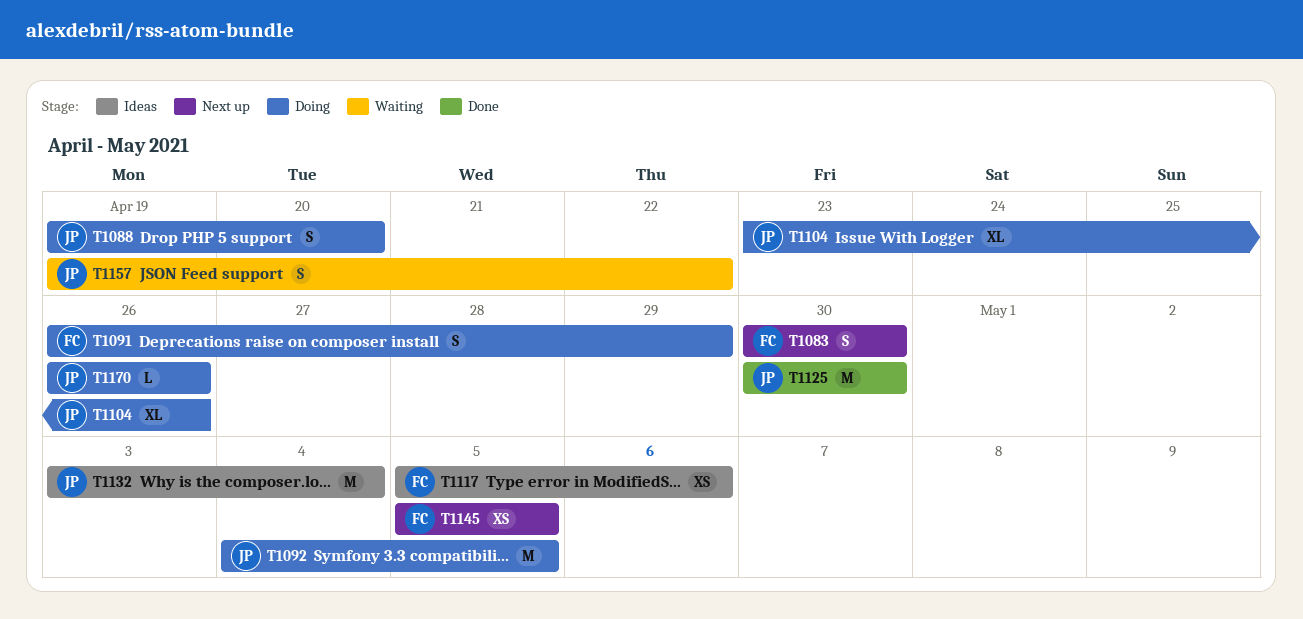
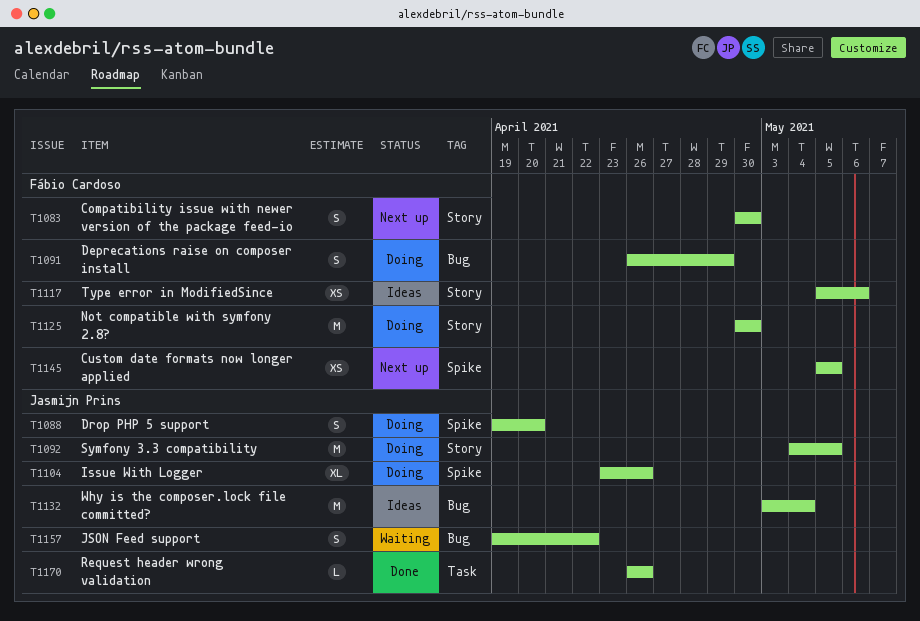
T1125, status: Done -> Doing
T1125, owner: Jasmijn Prins -> Fábio Cardoso
T1170, status: Doing -> Done

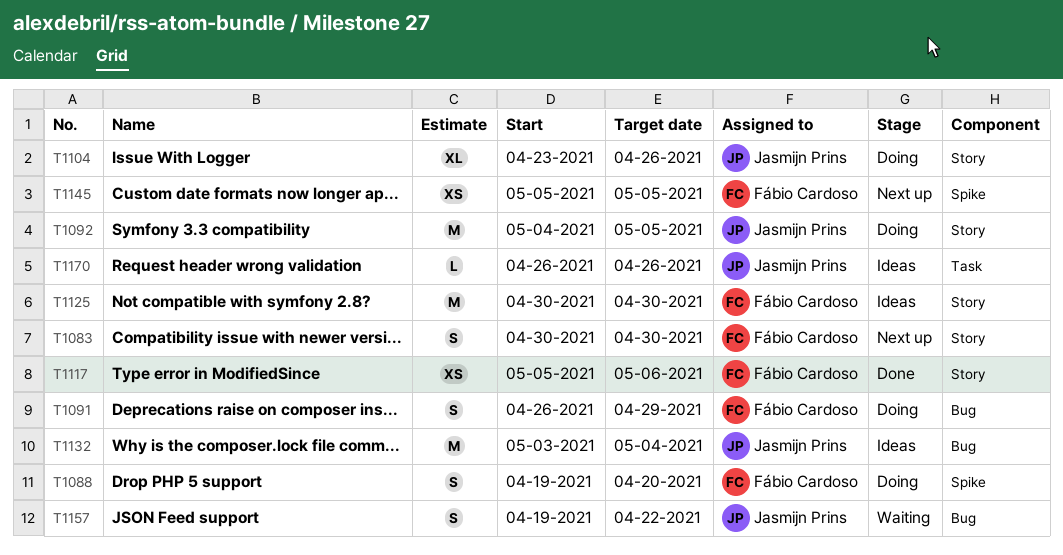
T1088, owner: Jasmijn Prins -> Fábio Cardoso
T1104, label: Spike -> Story
T1117, status: Ideas -> Done
T1125, status: Doing -> Ideas
T1170, status: Done -> Ideas

